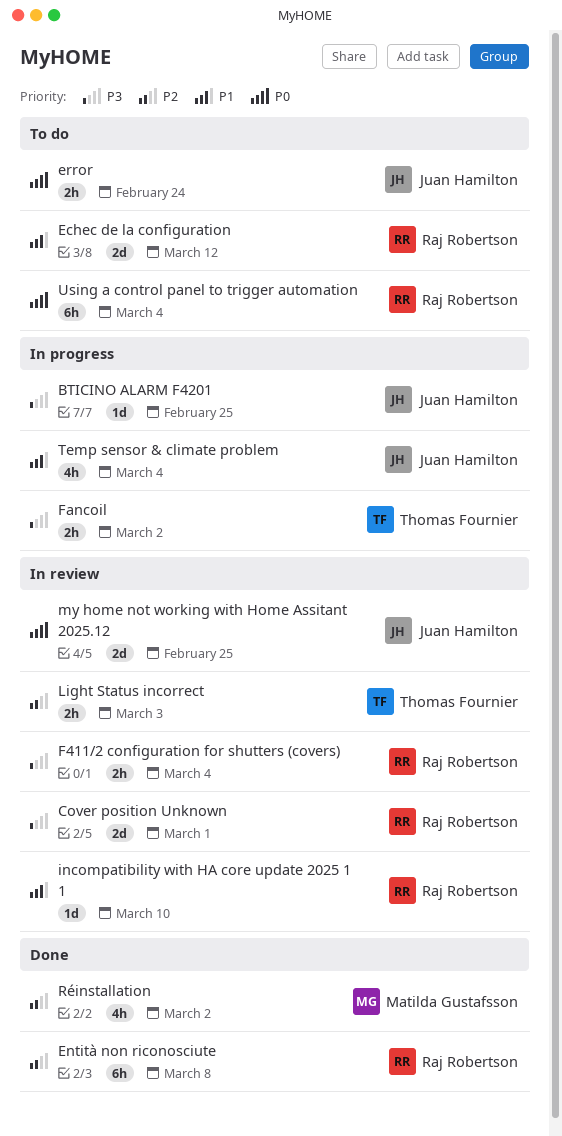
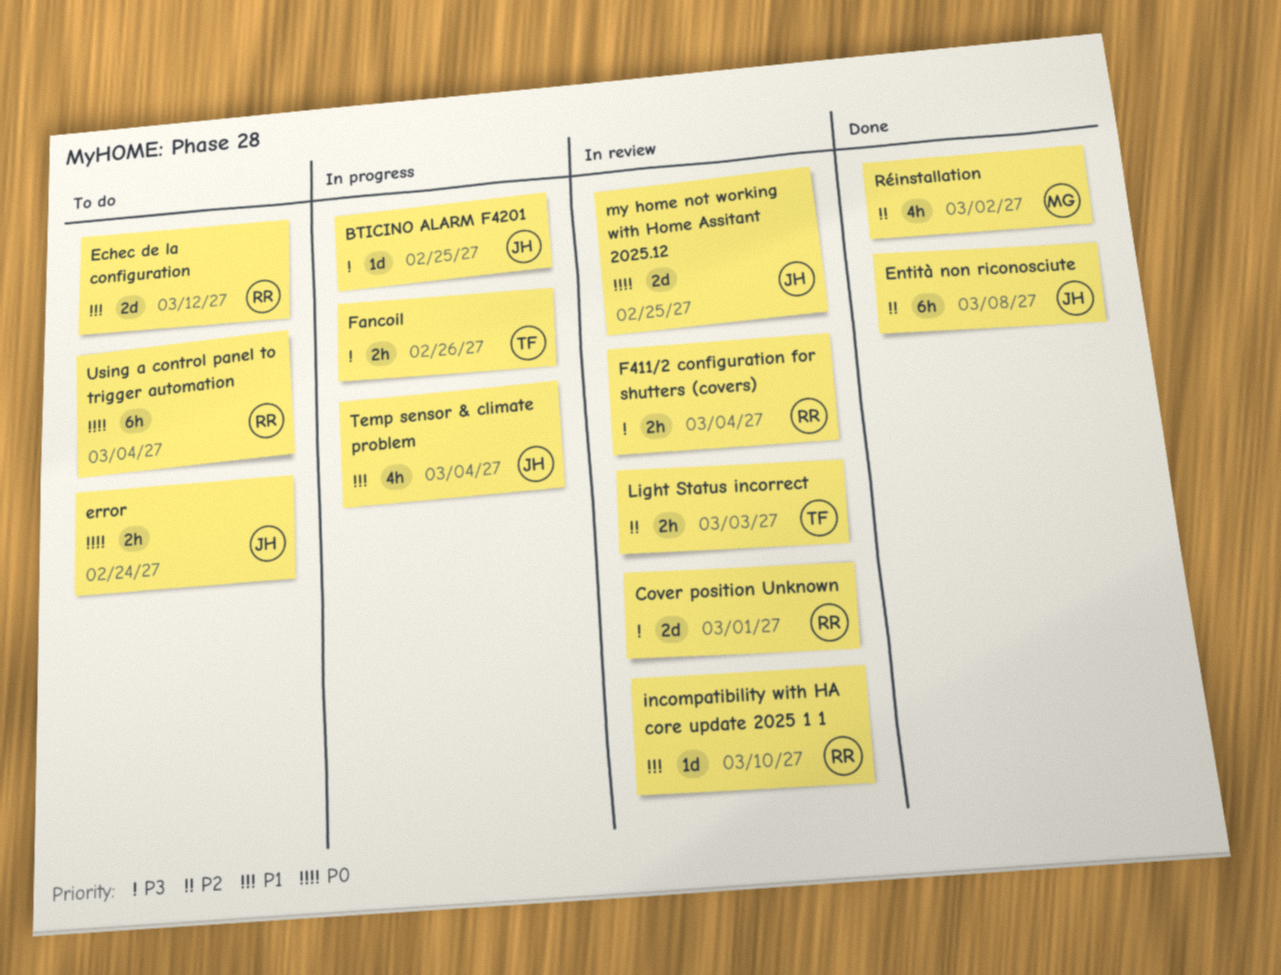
Entità non riconosciute, owner: Raj Robertson -> Juan Hamilton
Fancoil, due: Mar 2 -> Feb 26

